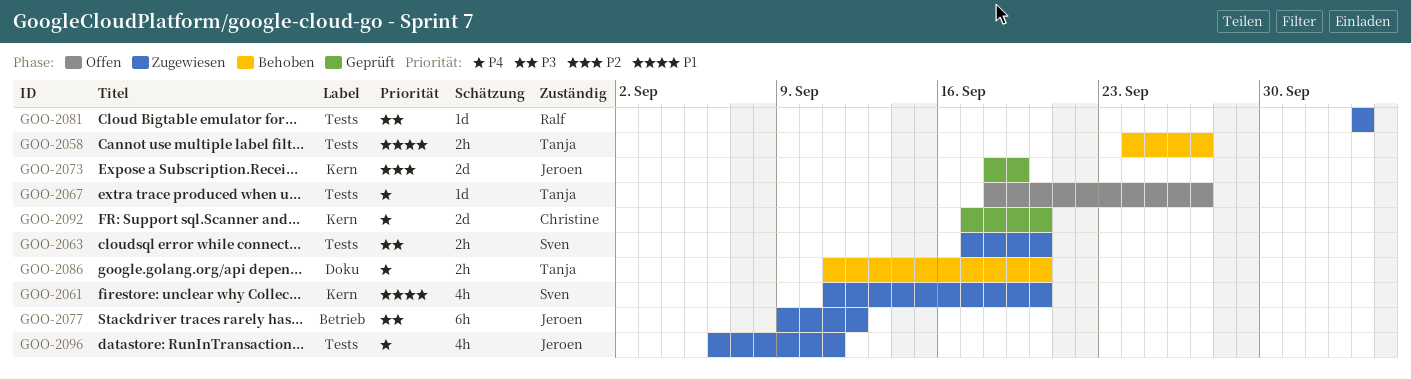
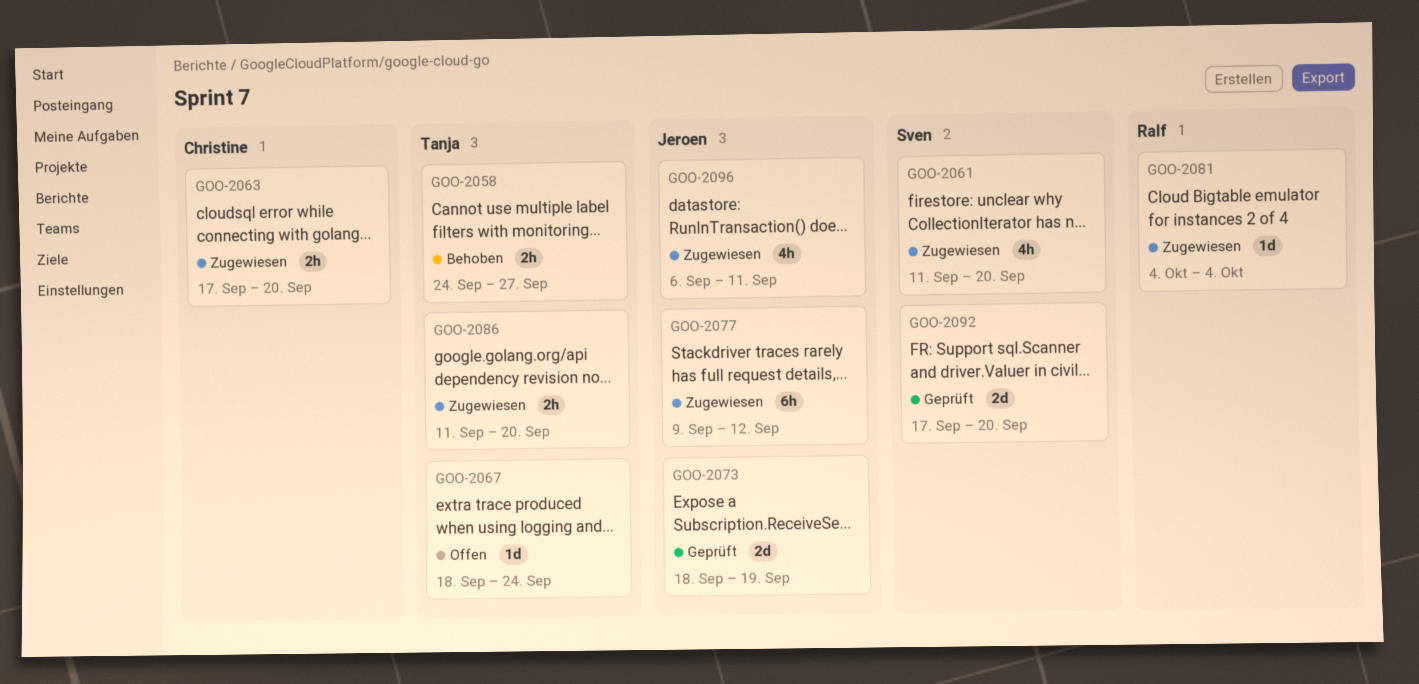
GOO-2063, owner: Sven -> Christine
GOO-2067, due: Sep 27 -> Sep 24
GOO-2086, status: Behoben -> Zugewiesen
GOO-2092, owner: Christine -> Sven

